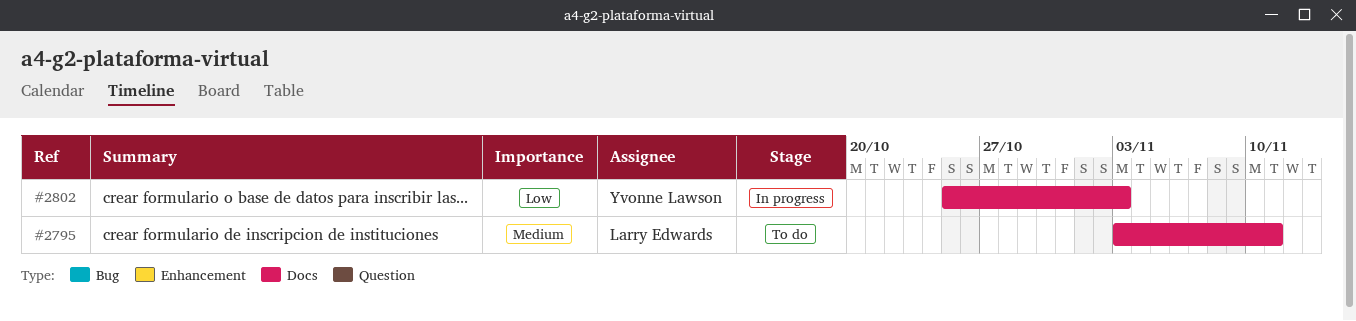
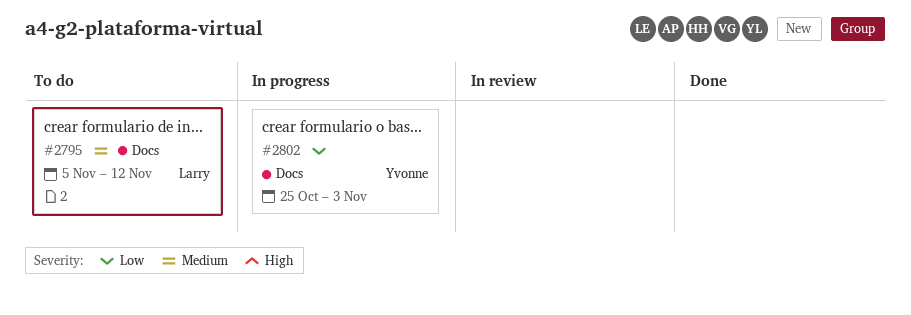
#2795, start: Nov 3 -> Nov 5
#2795, due: Nov 11 -> Nov 12

